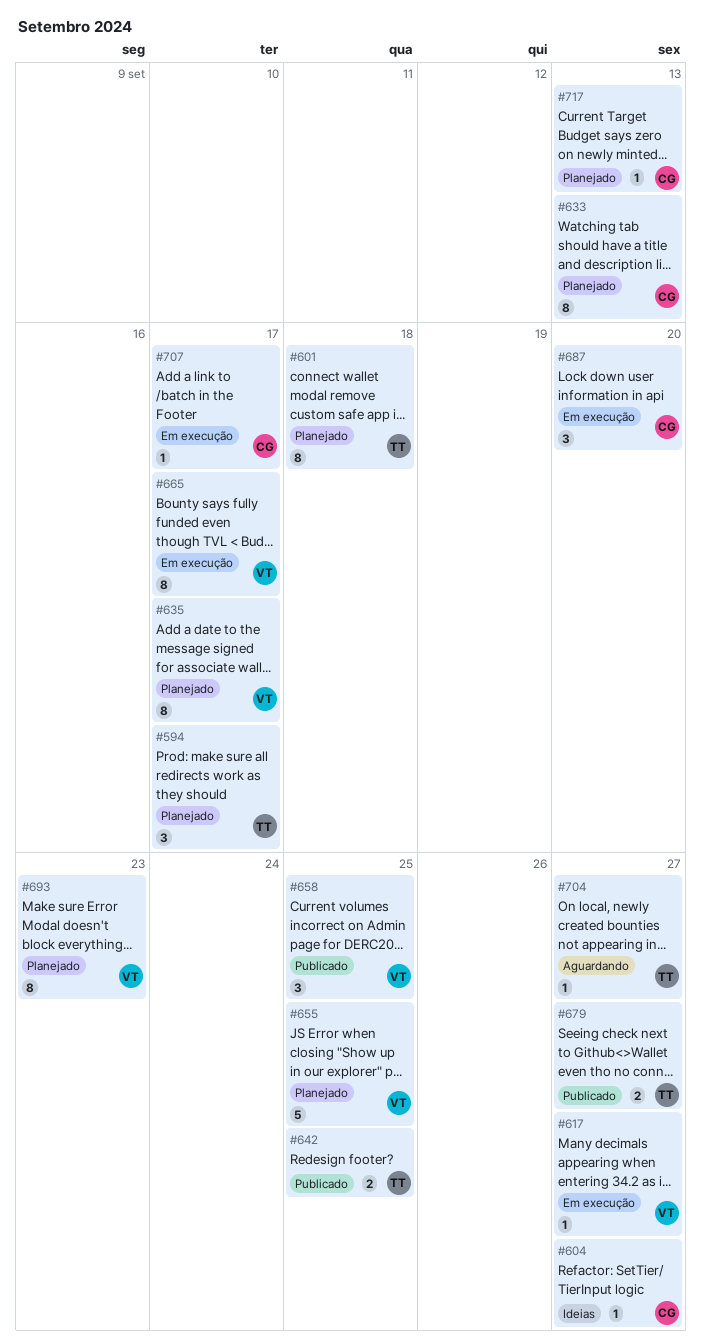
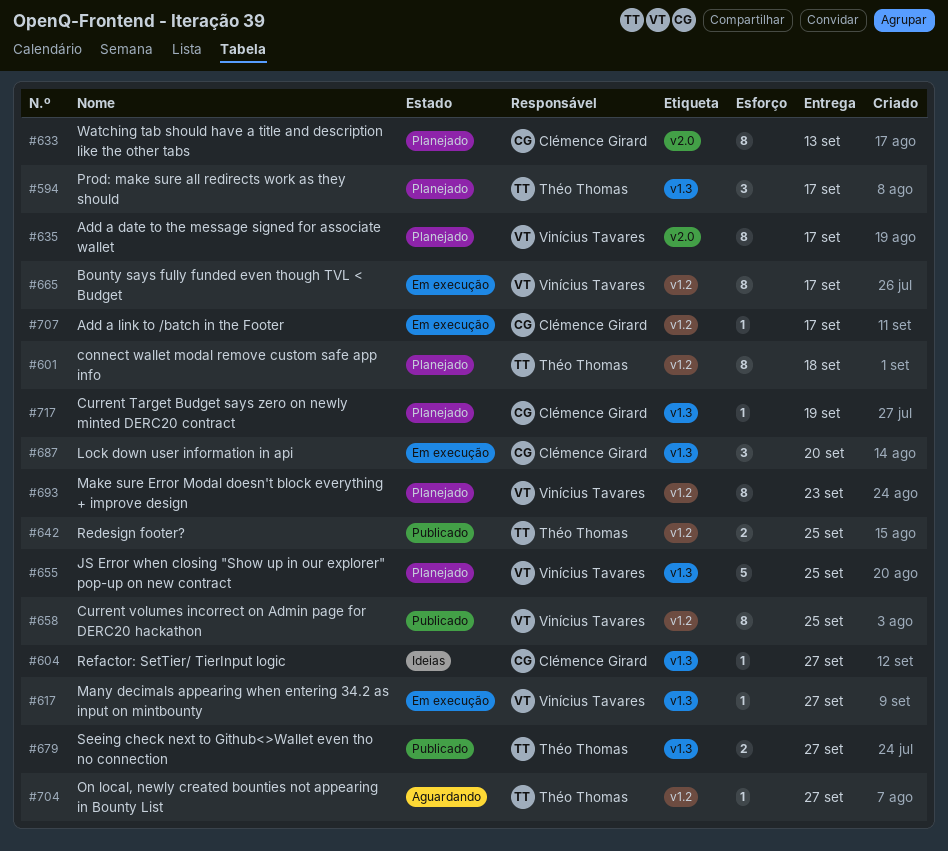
#658, estimate: 3 -> 8
#717, due: Sep 13 -> Sep 19

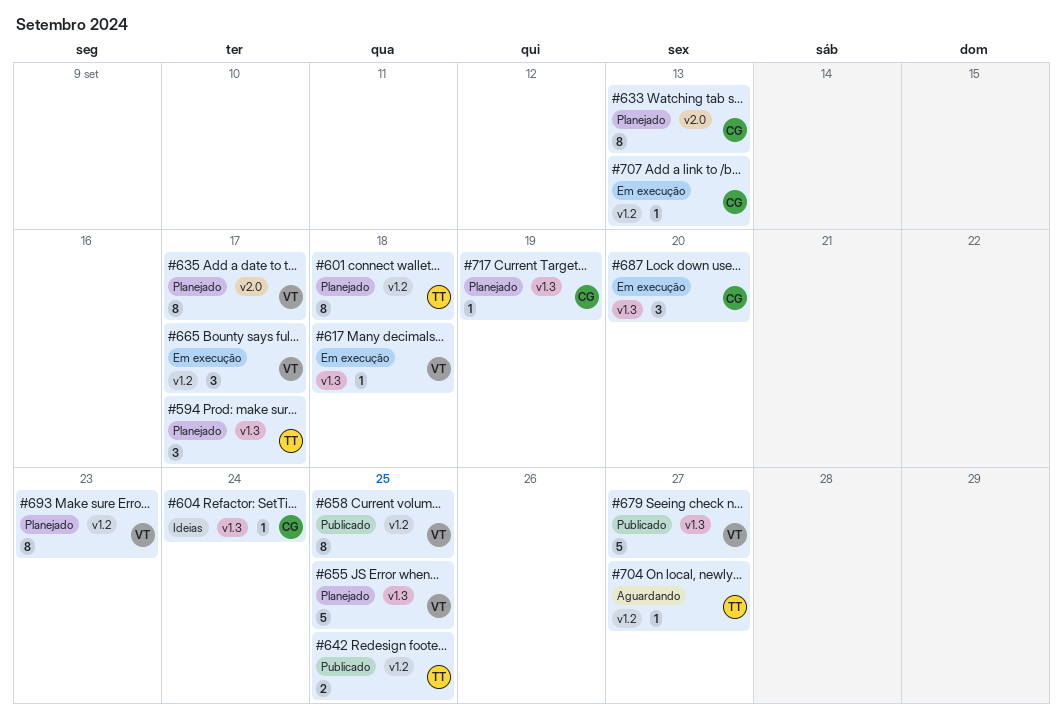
#604, due: Sep 27 -> Sep 24
#617, due: Sep 27 -> Sep 18
#665, estimate: 8 -> 3
#679, owner: Théo Thomas -> Vinícius Tavares
#679, estimate: 2 -> 5
#707, due: Sep 17 -> Sep 13

